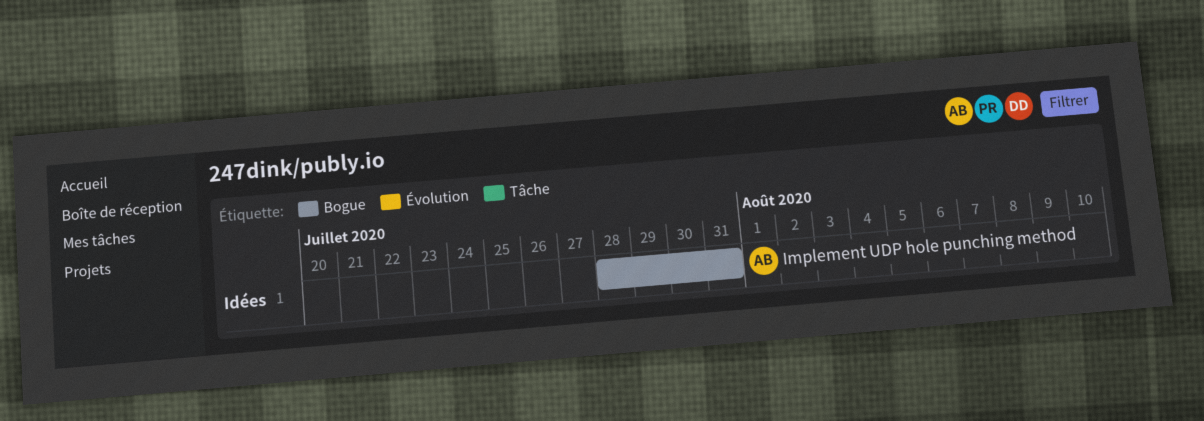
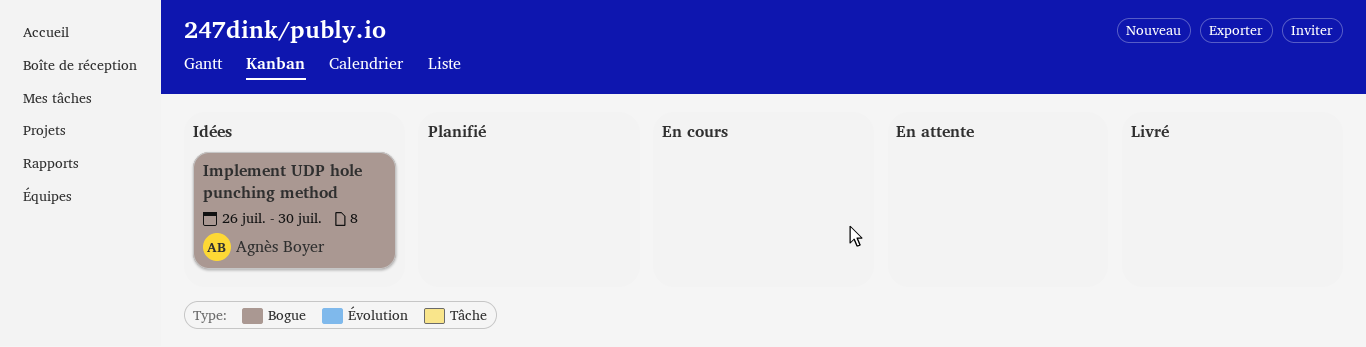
Implement UDP hole punching method, start: Jul 28 -> Jul 26
Implement UDP hole punching method, due: Jul 31 -> Jul 30

